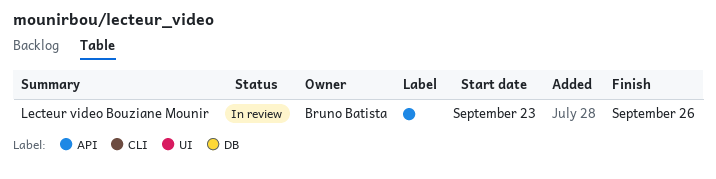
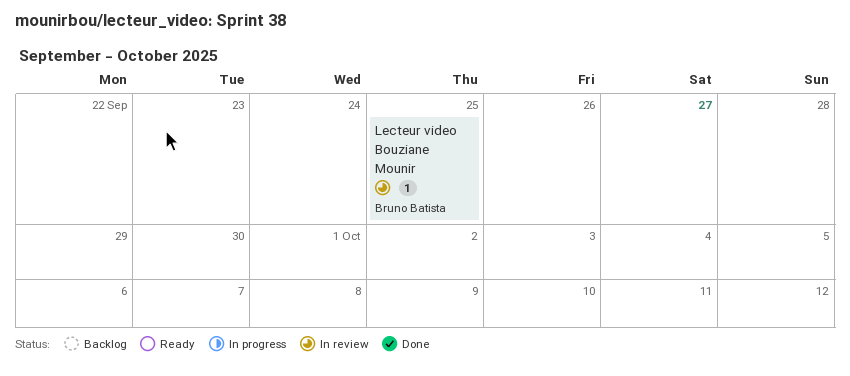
Lecteur video Bouziane Mounir, due: Sep 26 -> Sep 25

